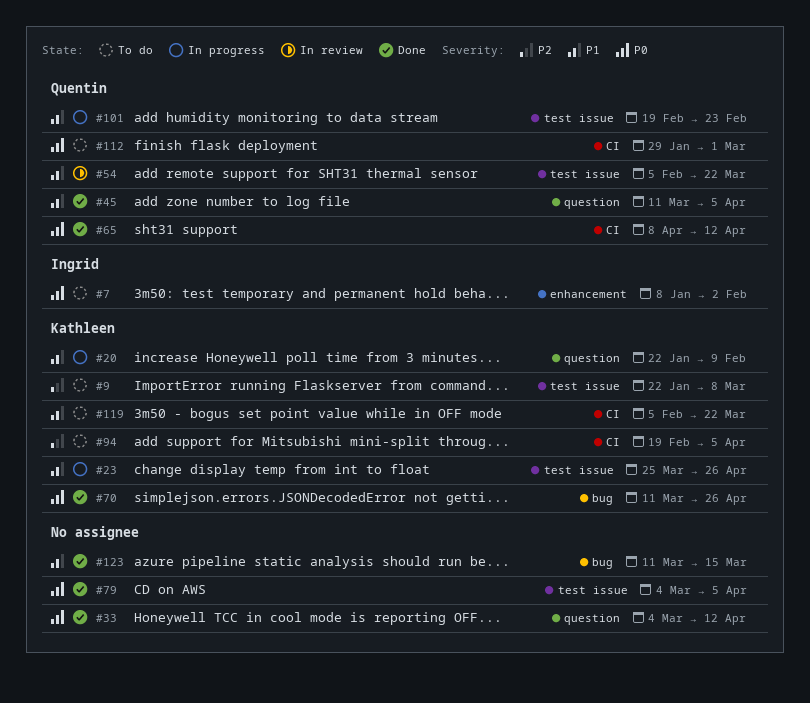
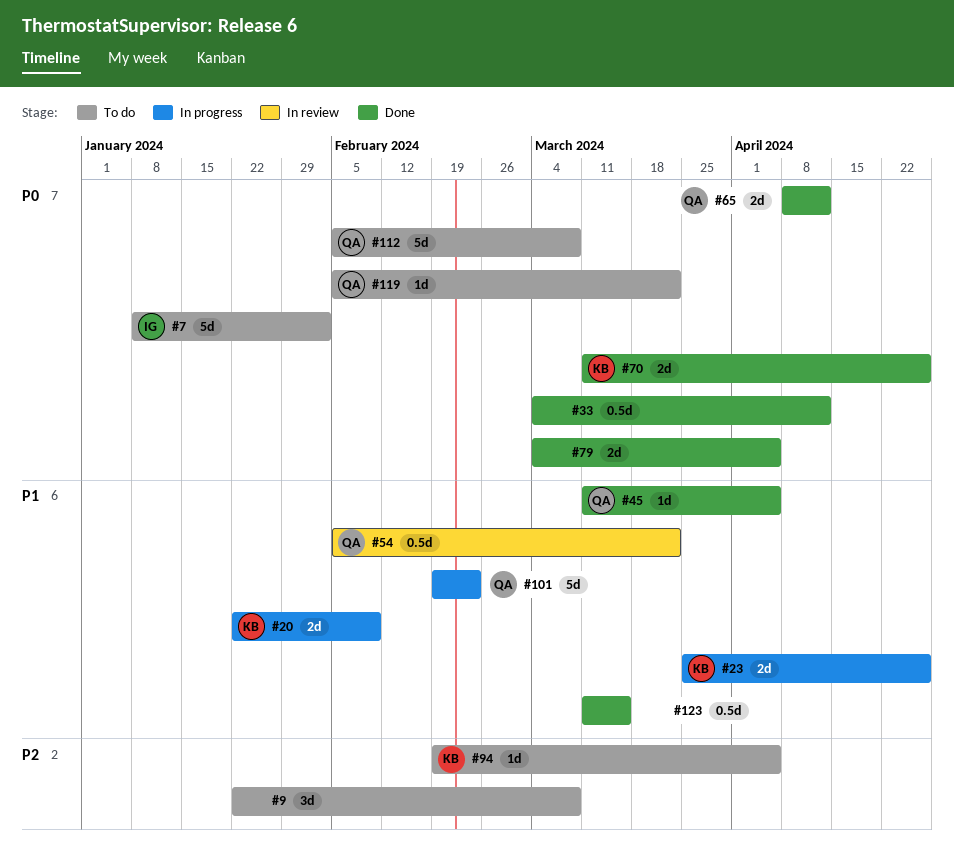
#9, owner: Kathleen -> none
#112, start: Jan 29 -> Feb 5
#112, due: Mar 1 -> Mar 8
#119, owner: Kathleen -> Quentin
#119, priority: P1 -> P0

